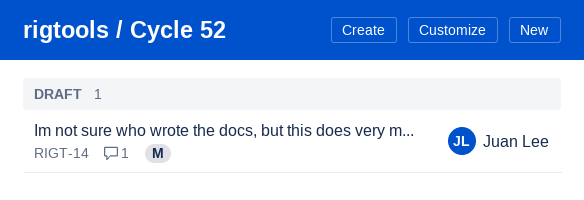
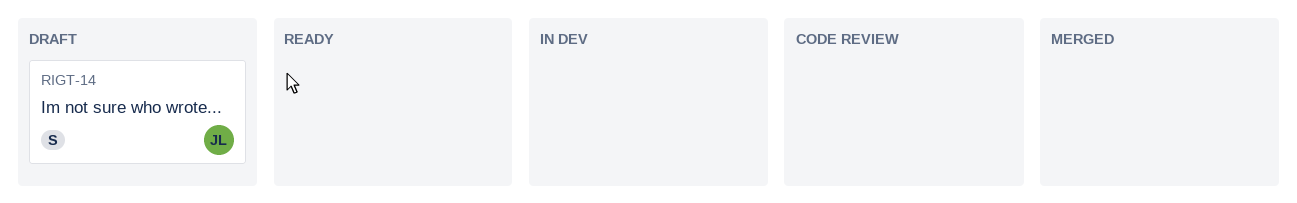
RIGT-14, estimate: M -> S

